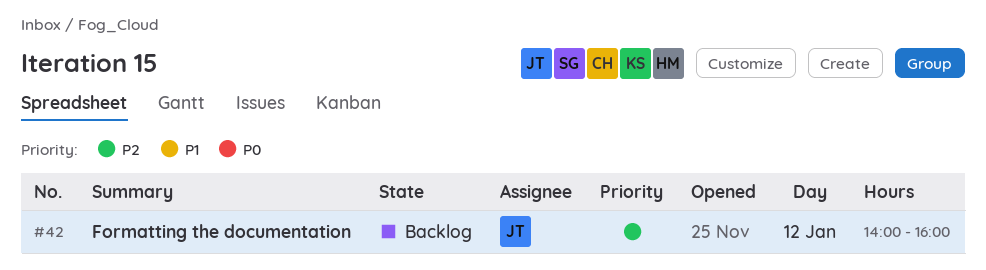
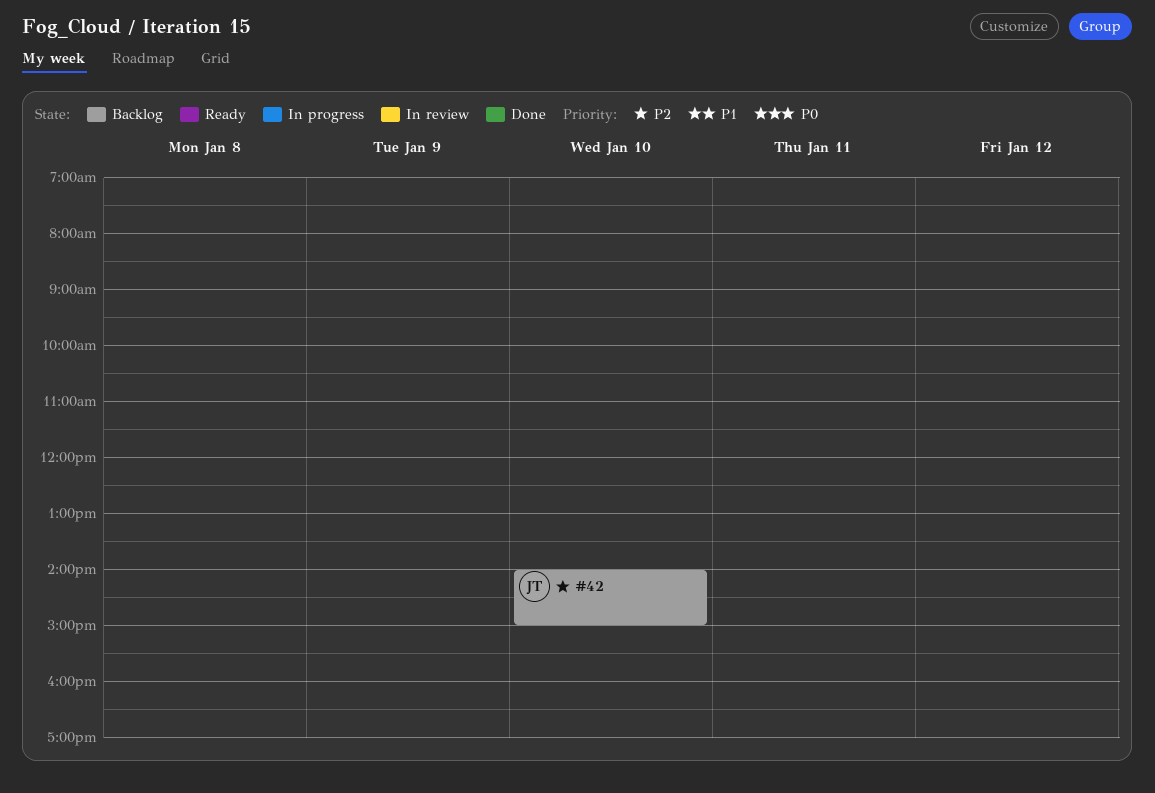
#42, day: Jan 12 -> Jan 10
#42, ends: 16:00 -> 15:00

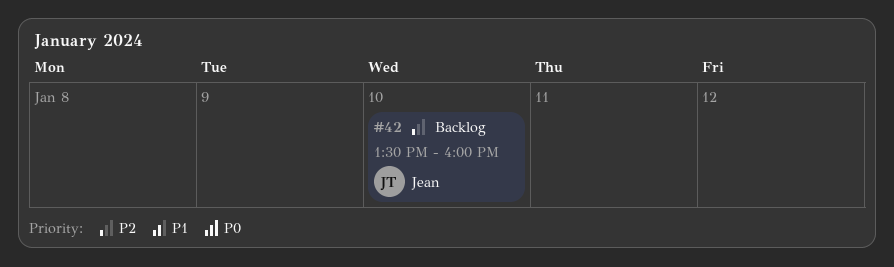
#42, begins: 14:00 -> 13:30
#42, ends: 15:00 -> 16:00

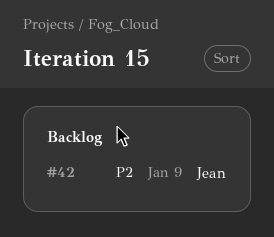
#42, day: Jan 10 -> Jan 9

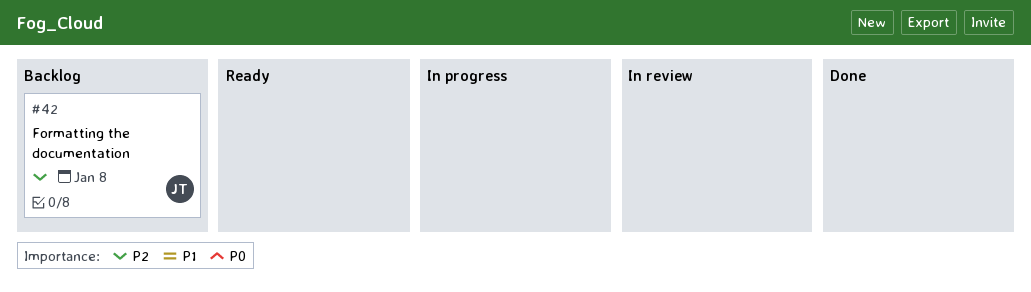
#42, day: Jan 9 -> Jan 8

